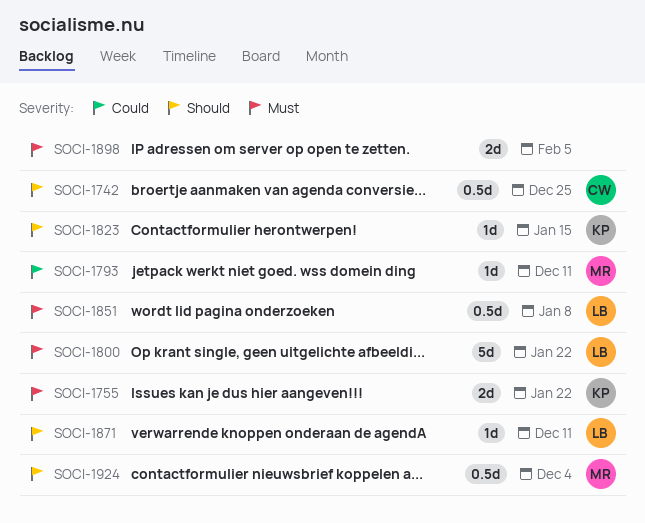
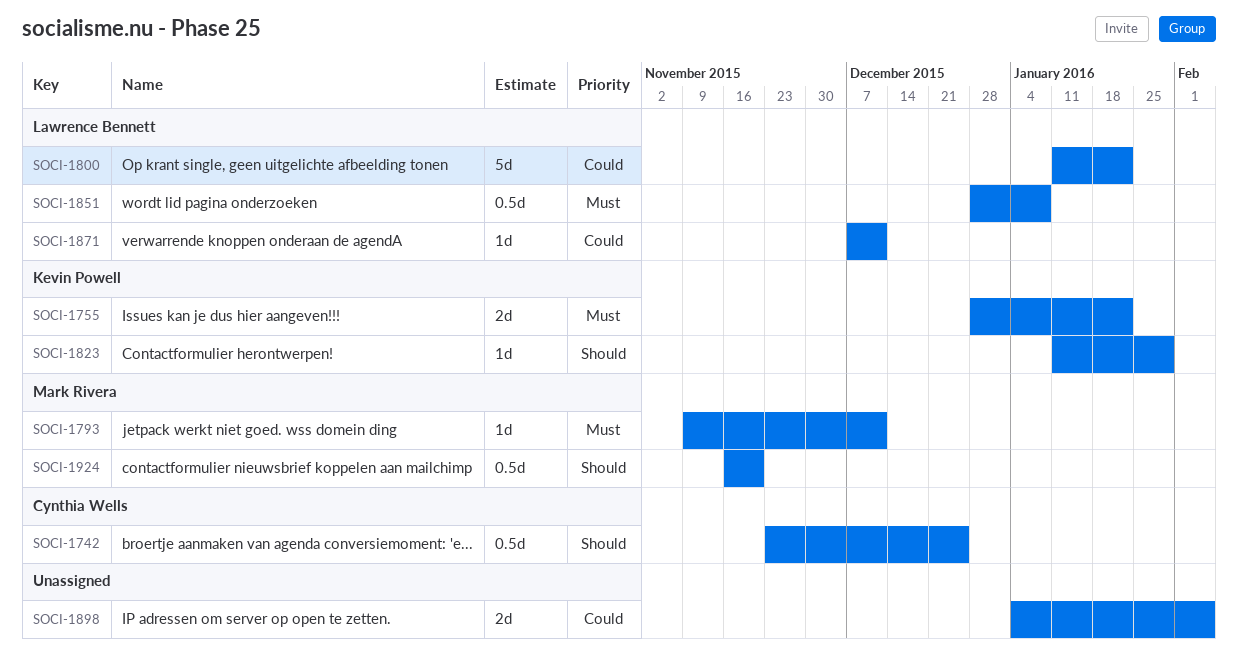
SOCI-1793, priority: Could -> Must
SOCI-1800, priority: Must -> Could
SOCI-1823, due: Jan 15 -> Jan 29
SOCI-1871, priority: Should -> Could
SOCI-1898, priority: Must -> Could
SOCI-1924, due: Dec 4 -> Nov 20

